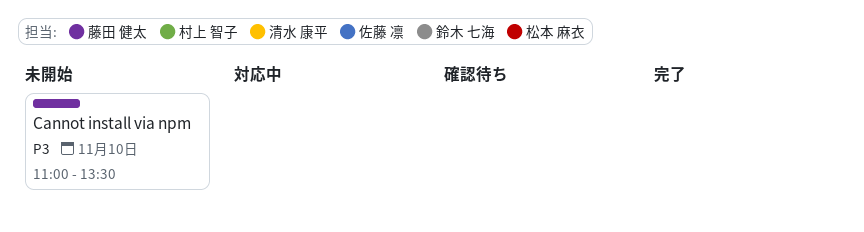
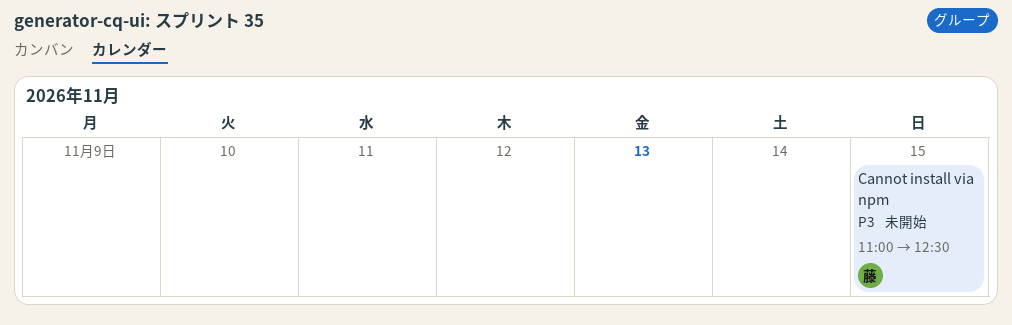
Cannot install via npm, day: Nov 10 -> Nov 15
Cannot install via npm, ends: 13:30 -> 12:30

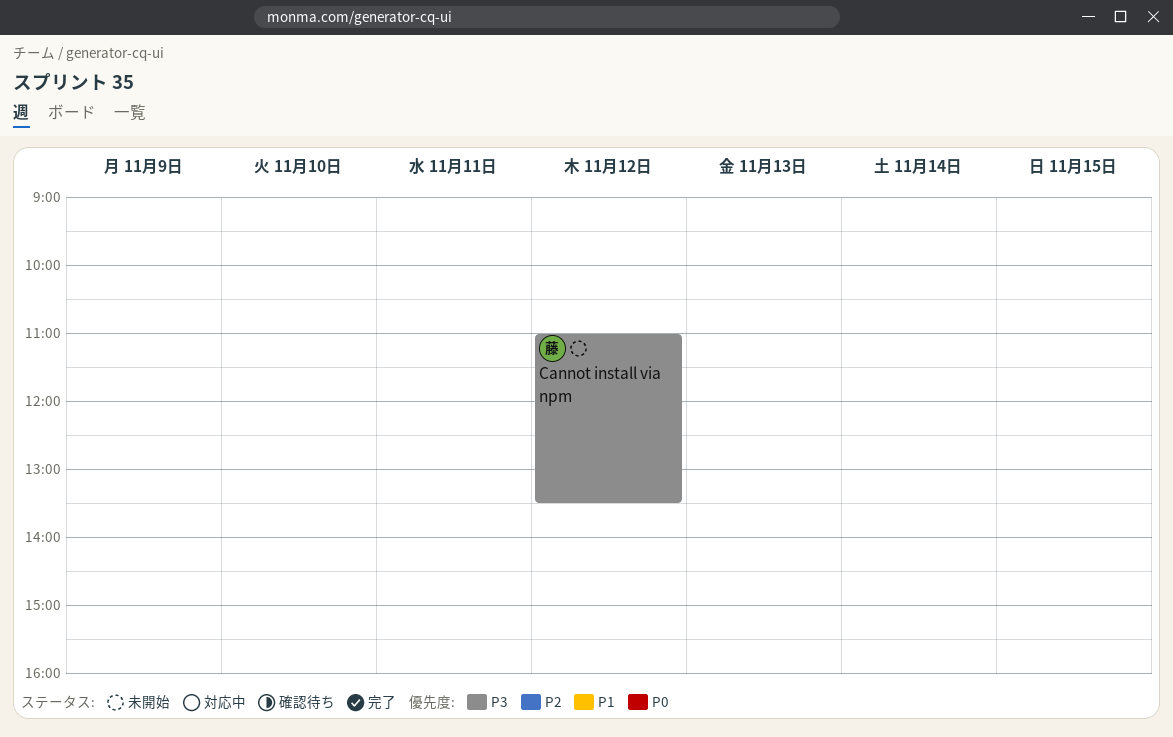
Cannot install via npm, day: Nov 15 -> Nov 12
Cannot install via npm, ends: 12:30 -> 13:30

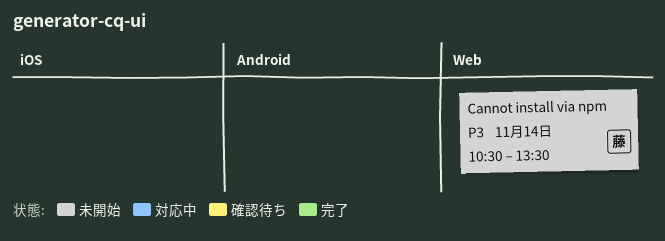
Cannot install via npm, day: Nov 12 -> Nov 14
Cannot install via npm, begins: 11:00 -> 10:30

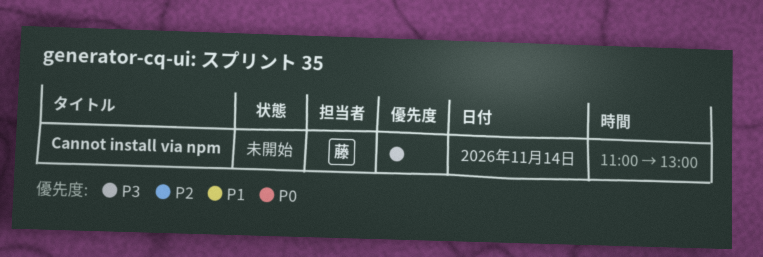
Cannot install via npm, begins: 10:30 -> 11:00
Cannot install via npm, ends: 13:30 -> 13:00

